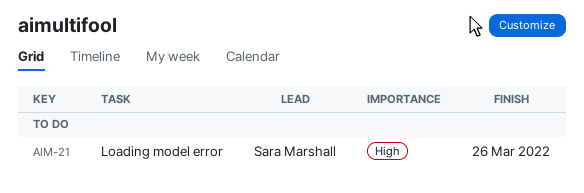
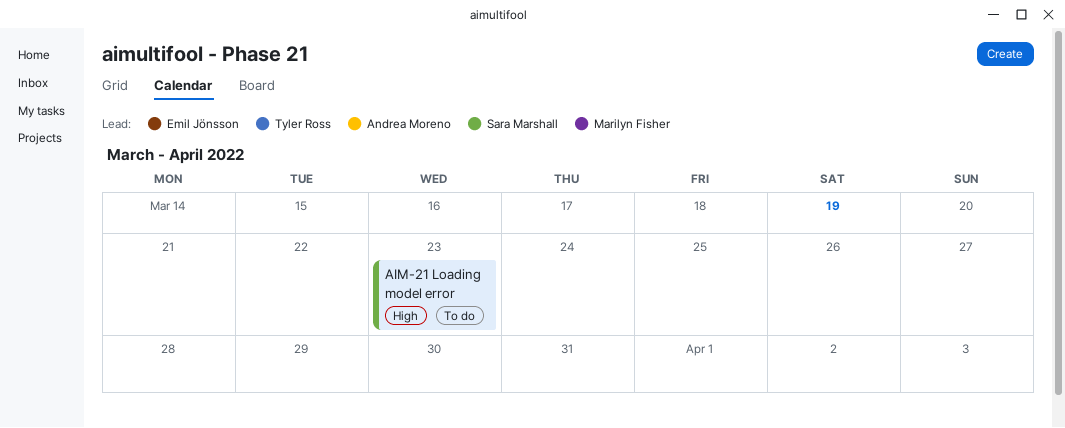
AIM-21, due: Mar 26 -> Mar 23

